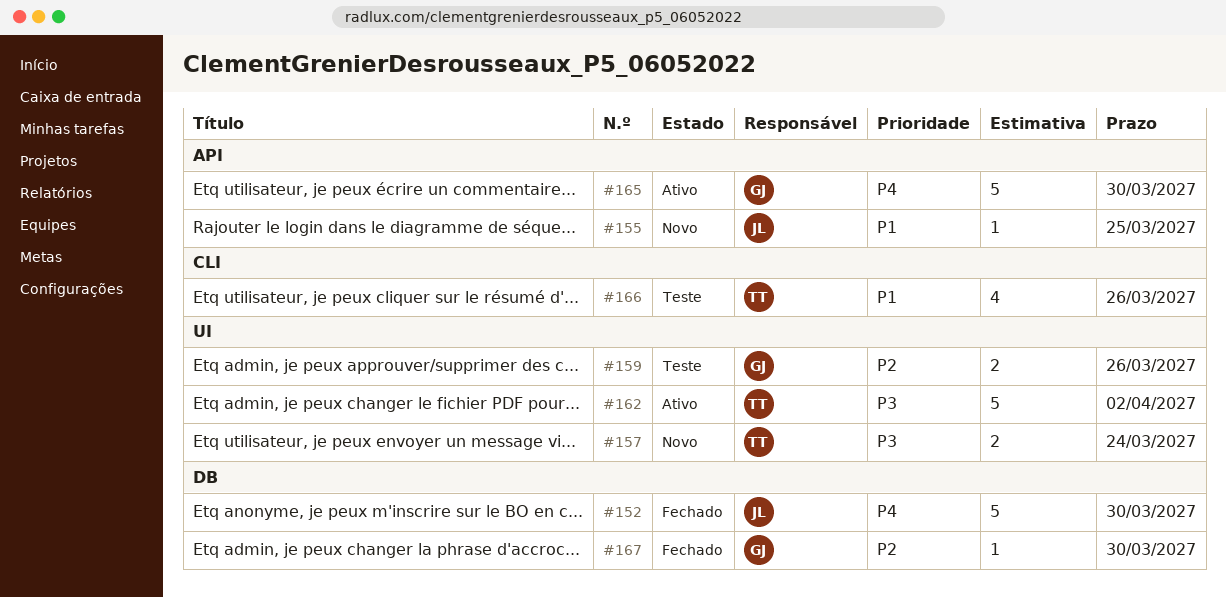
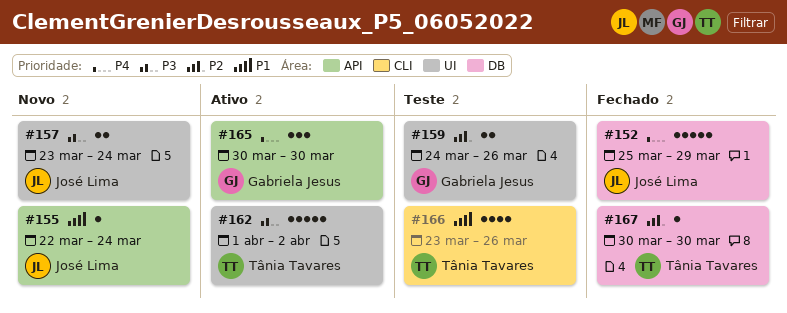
#152, due: Mar 30 -> Mar 29
#155, due: Mar 25 -> Mar 24
#157, owner: Tânia Tavares -> José Lima
#165, estimate: 5 -> 3
#167, owner: Gabriela Jesus -> Tânia Tavares

